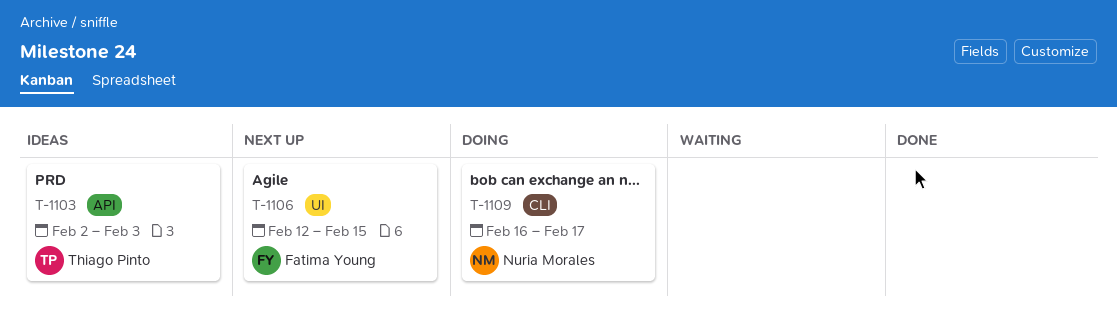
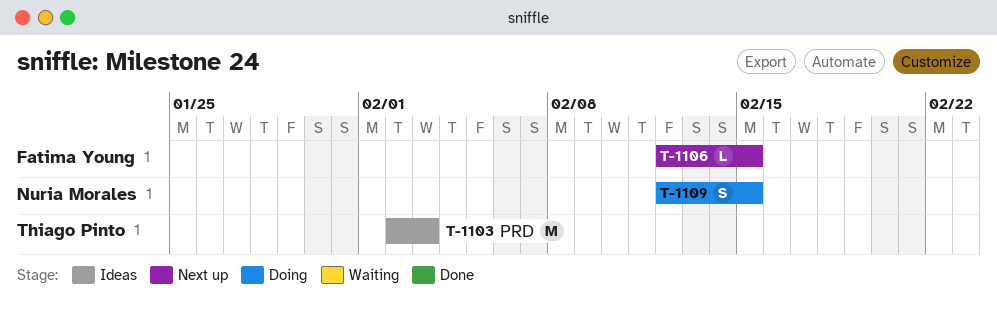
T-1109, start: Feb 16 -> Feb 12
T-1109, due: Feb 17 -> Feb 15

